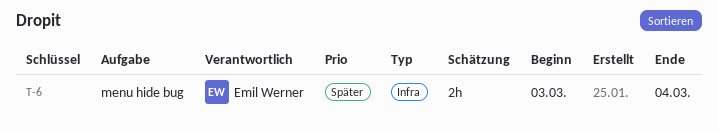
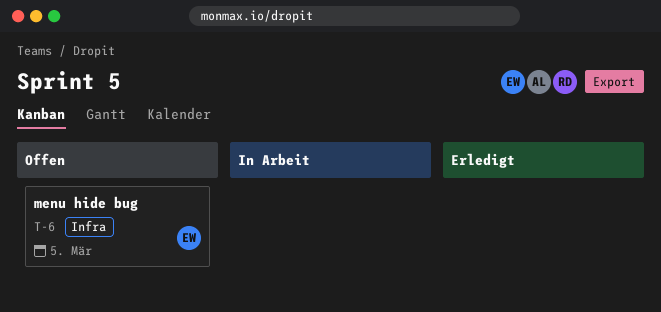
T-6, due: Mar 4 -> Mar 5

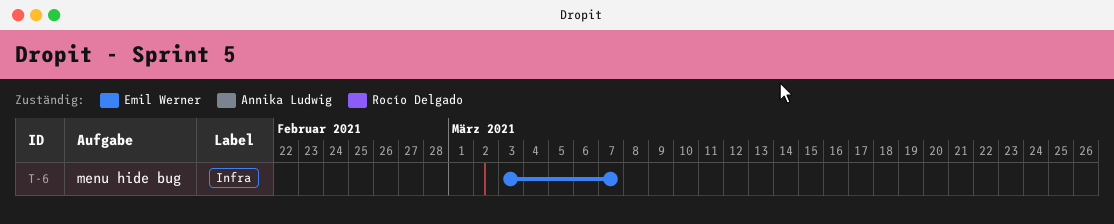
T-6, due: Mar 5 -> Mar 7

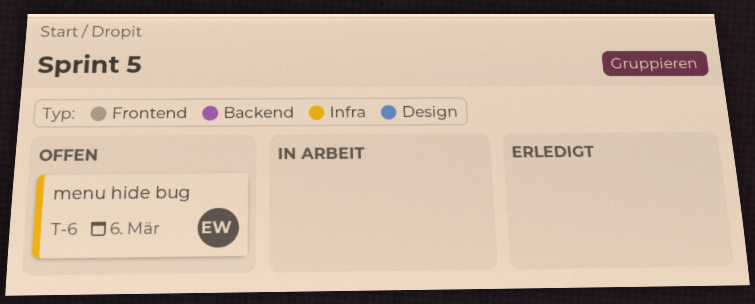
T-6, due: Mar 7 -> Mar 6

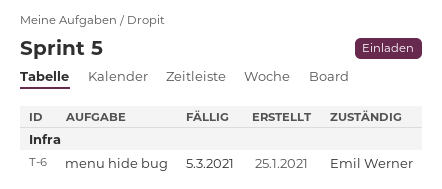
T-6, due: Mar 6 -> Mar 5

